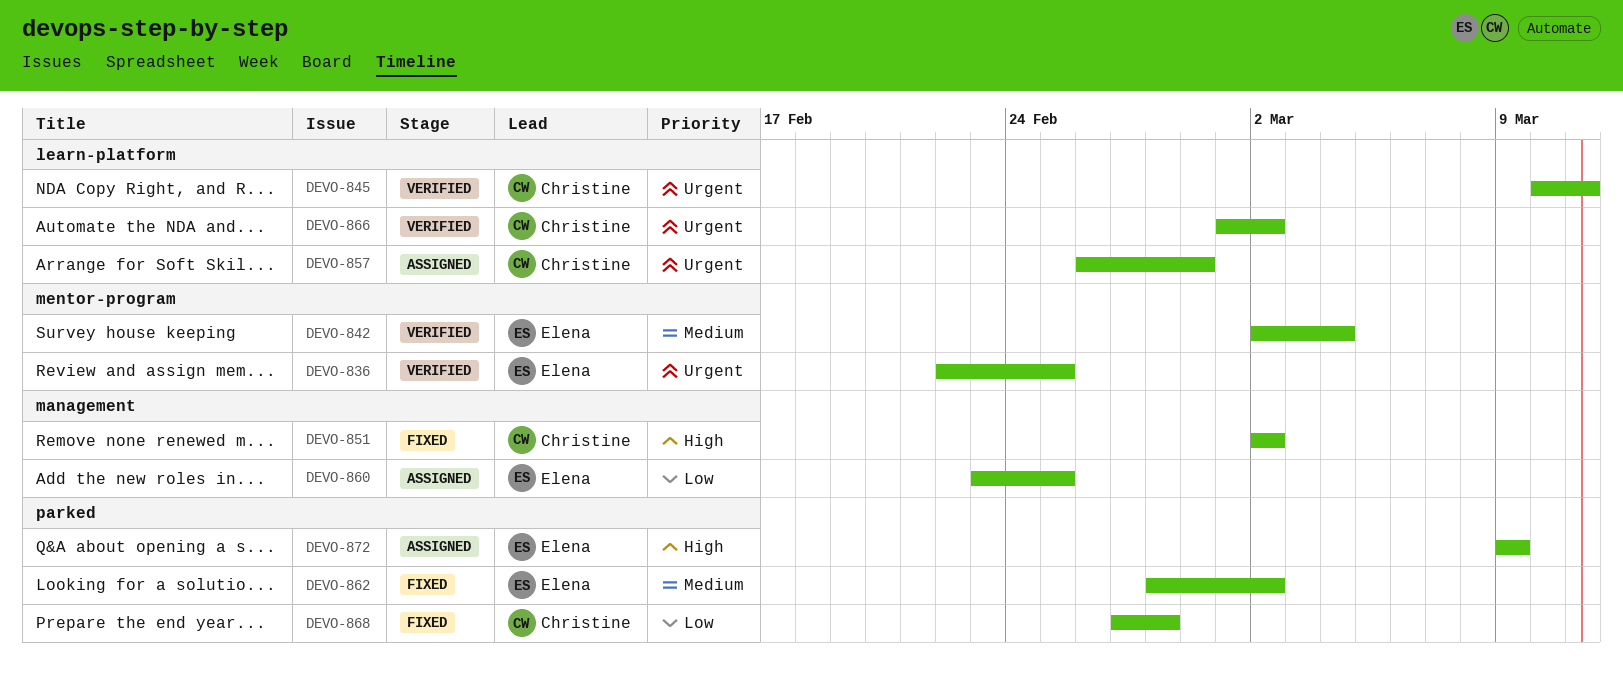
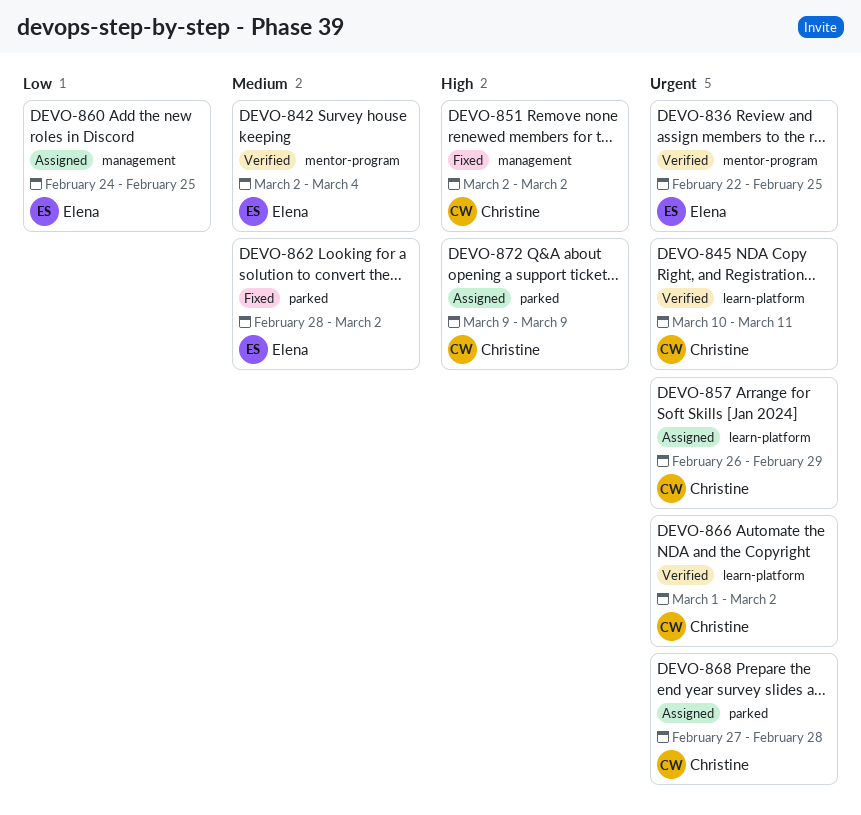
DEVO-860, start: Feb 23 -> Feb 24
DEVO-868, status: Fixed -> Assigned
DEVO-868, priority: Low -> Urgent
DEVO-872, owner: Elena -> Christine

